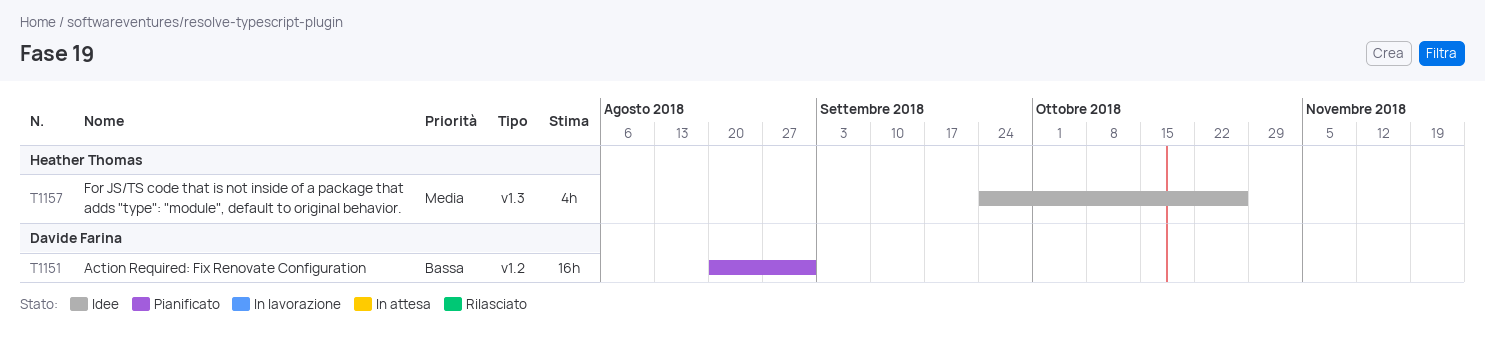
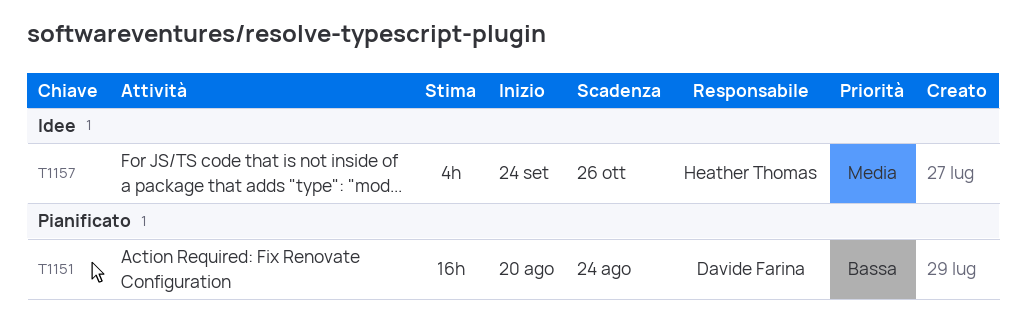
T1151, due: Aug 31 -> Aug 24

